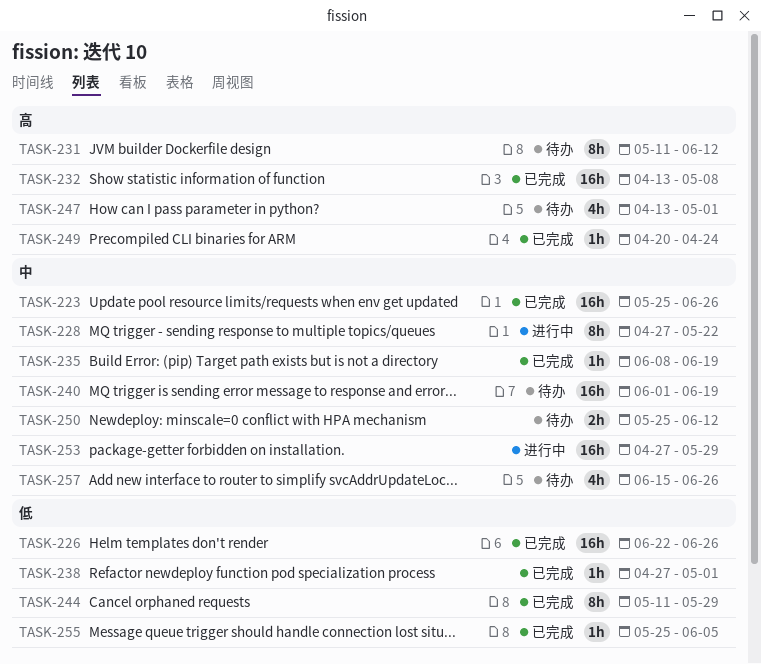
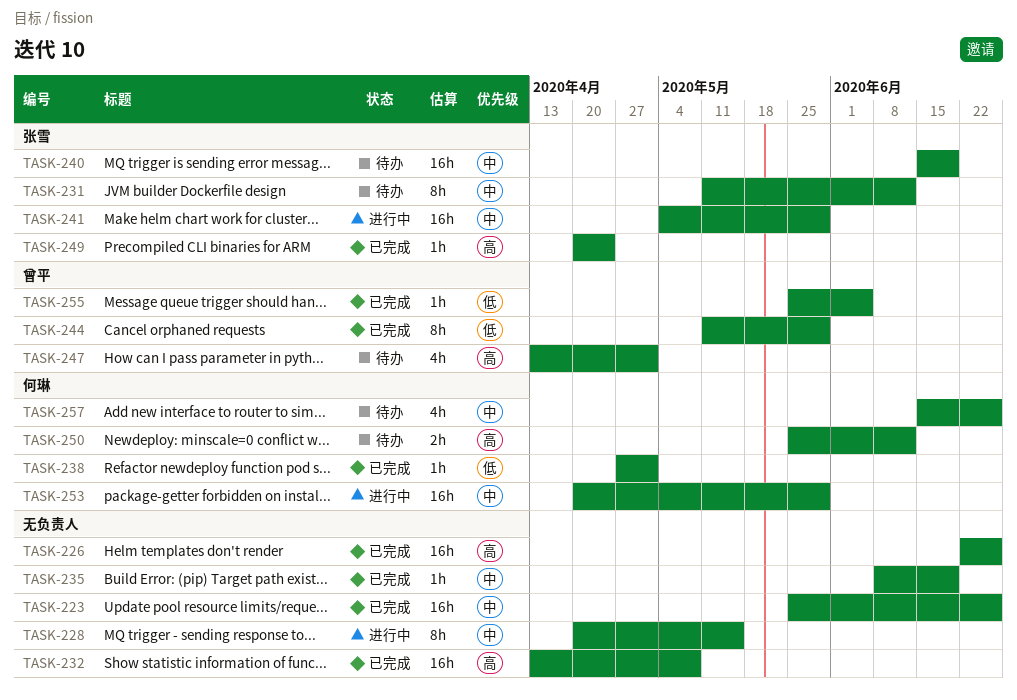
TASK-226, priority: 低 -> 高
TASK-228, start: Apr 27 -> Apr 20
TASK-228, due: May 22 -> May 15
TASK-231, priority: 高 -> 中
TASK-240, start: Jun 1 -> Jun 15
TASK-241: none -> present
TASK-250, priority: 中 -> 高
TASK-253, start: Apr 27 -> Apr 20

